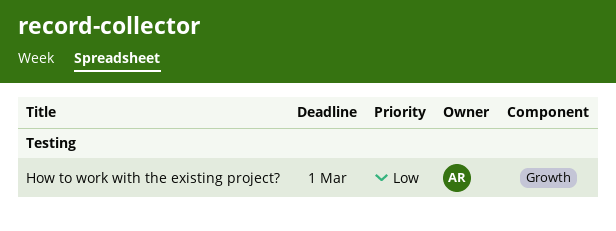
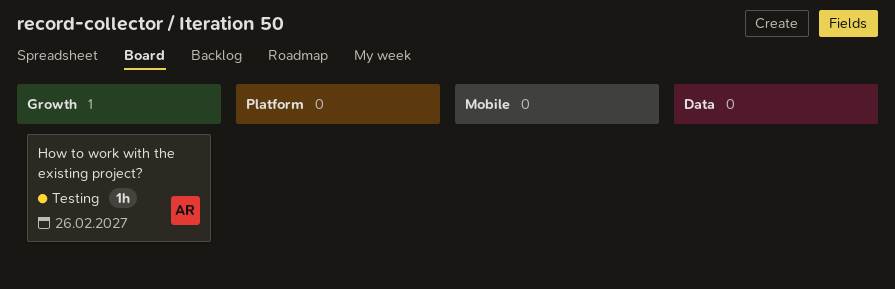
How to work with the existing project?, due: Mar 1 -> Feb 26

